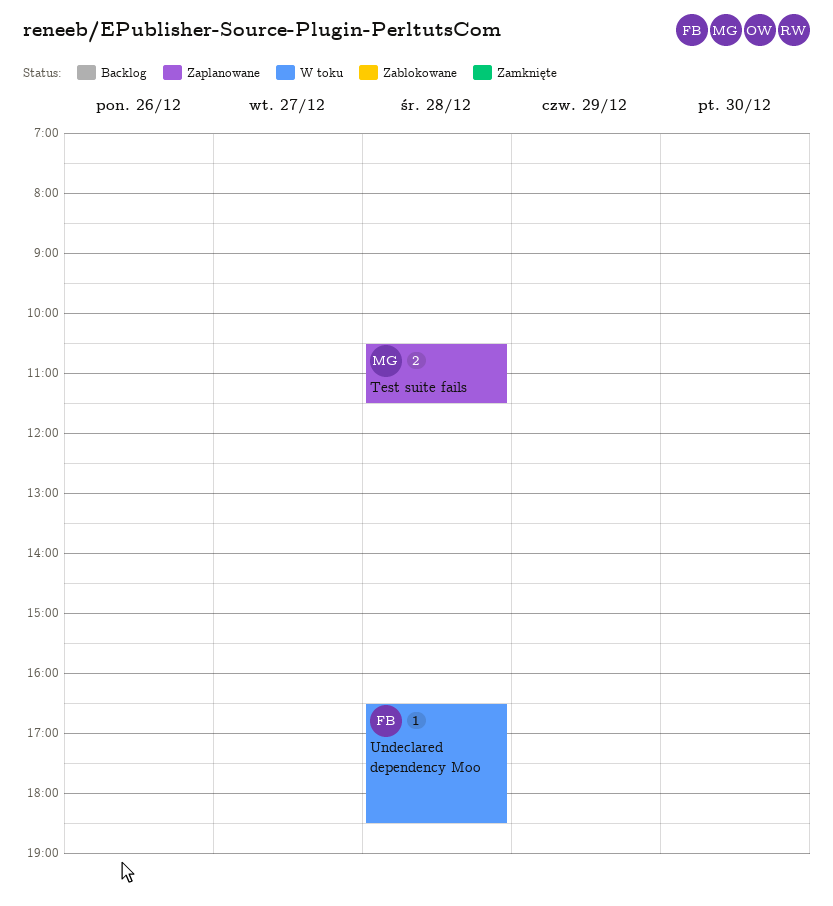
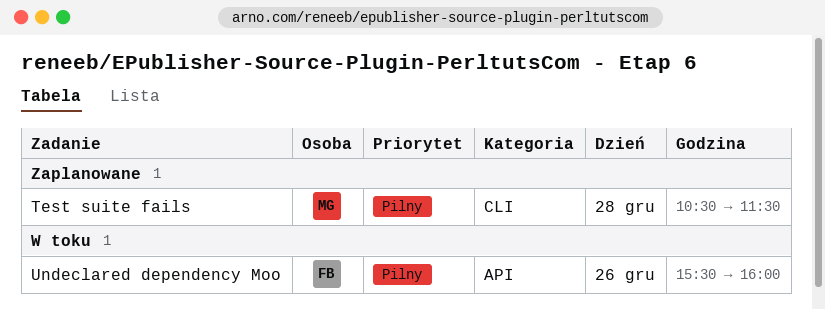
Undeclared dependency Moo, day: Dec 28 -> Dec 26
Undeclared dependency Moo, begins: 16:30 -> 15:30
Undeclared dependency Moo, ends: 18:30 -> 16:00

